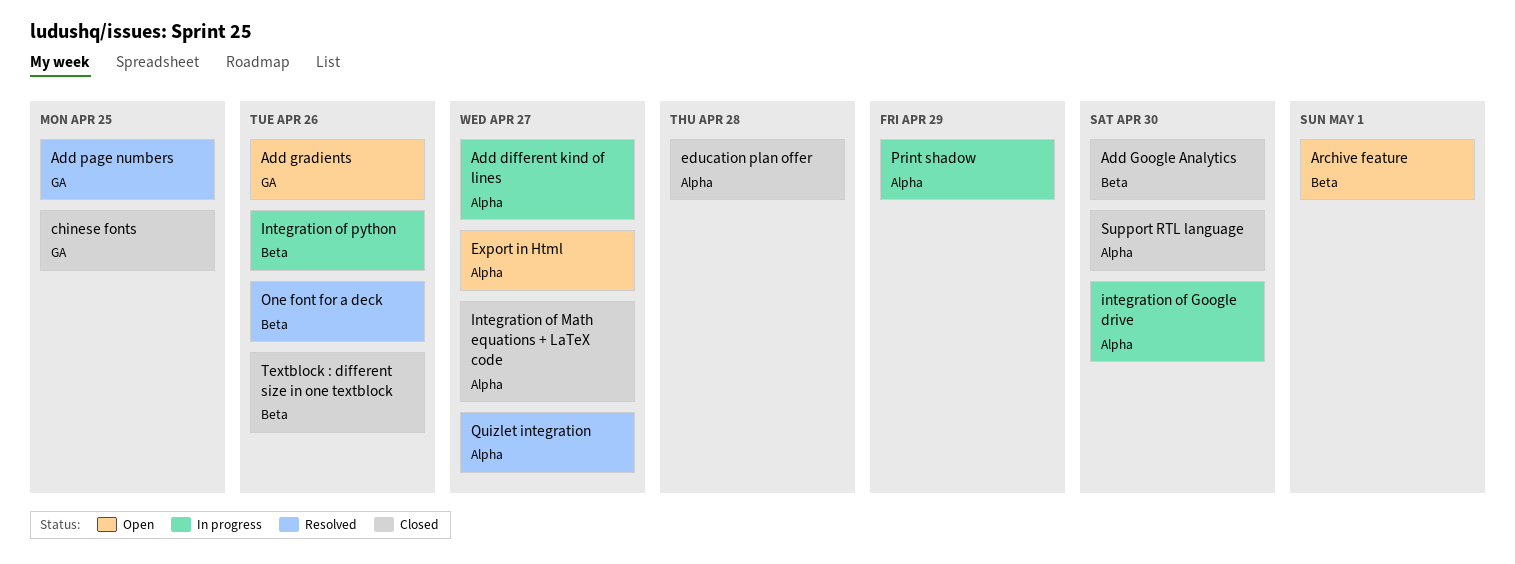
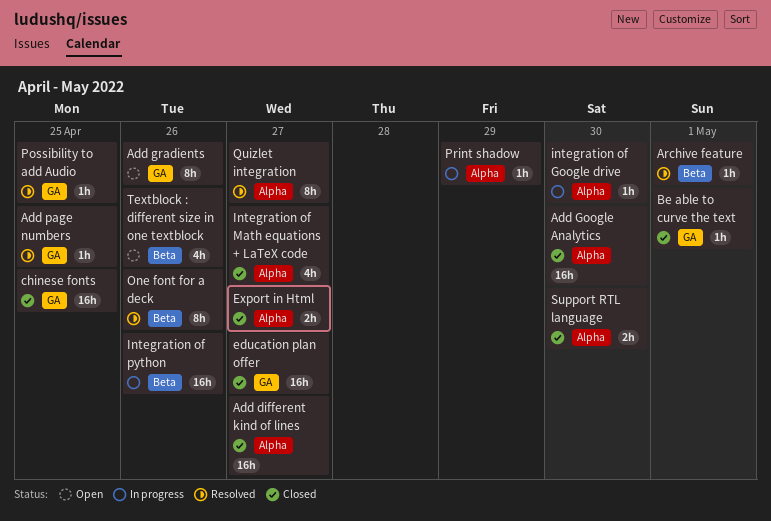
Add different kind of lines, status: In progress -> Closed
Add Google Analytics, label: Beta -> Alpha
Archive feature, status: Open -> Resolved
Be able to curve the text: none -> present
education plan offer, label: Alpha -> GA
education plan offer, due: Apr 28 -> Apr 27
Export in Html, status: Open -> Closed
Possibility to add Audio: none -> present
Textblock : different size in one textblock, status: Closed -> Open

